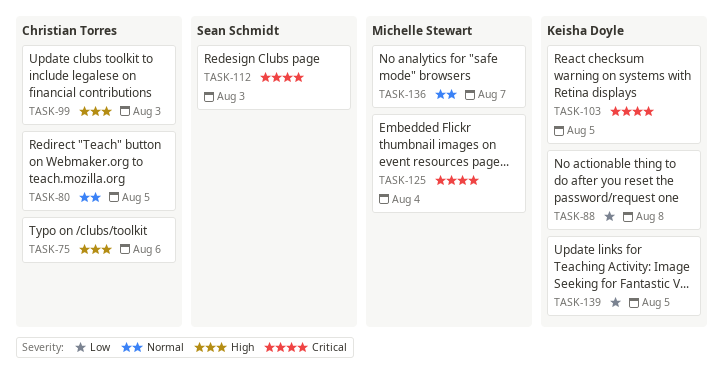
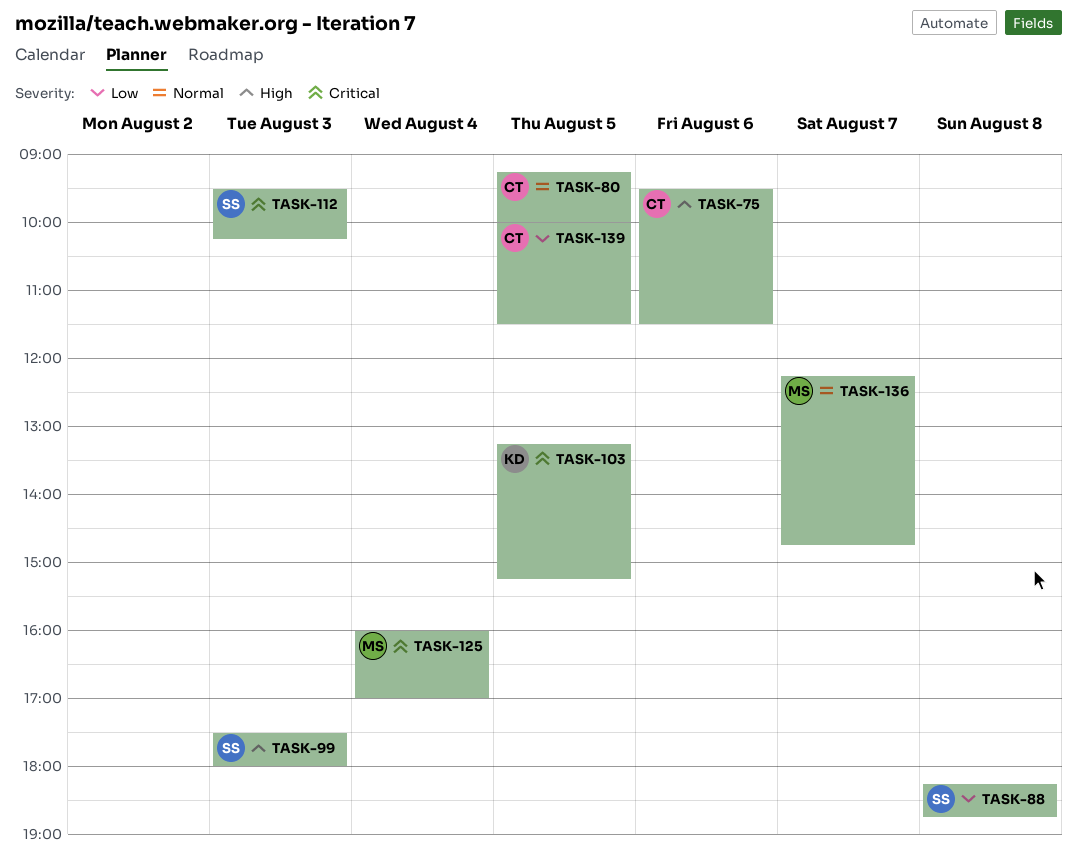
TASK-88, owner: Keisha Doyle -> Sean Schmidt
TASK-99, owner: Christian Torres -> Sean Schmidt
TASK-139, owner: Keisha Doyle -> Christian Torres

